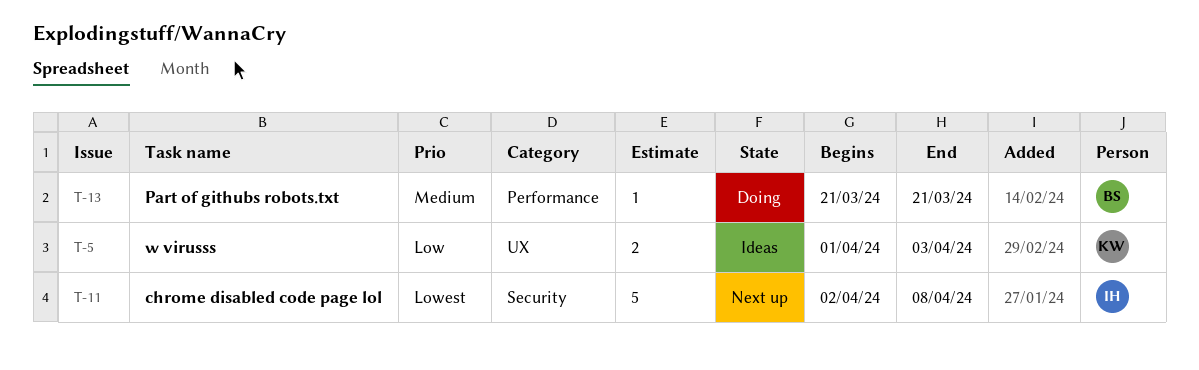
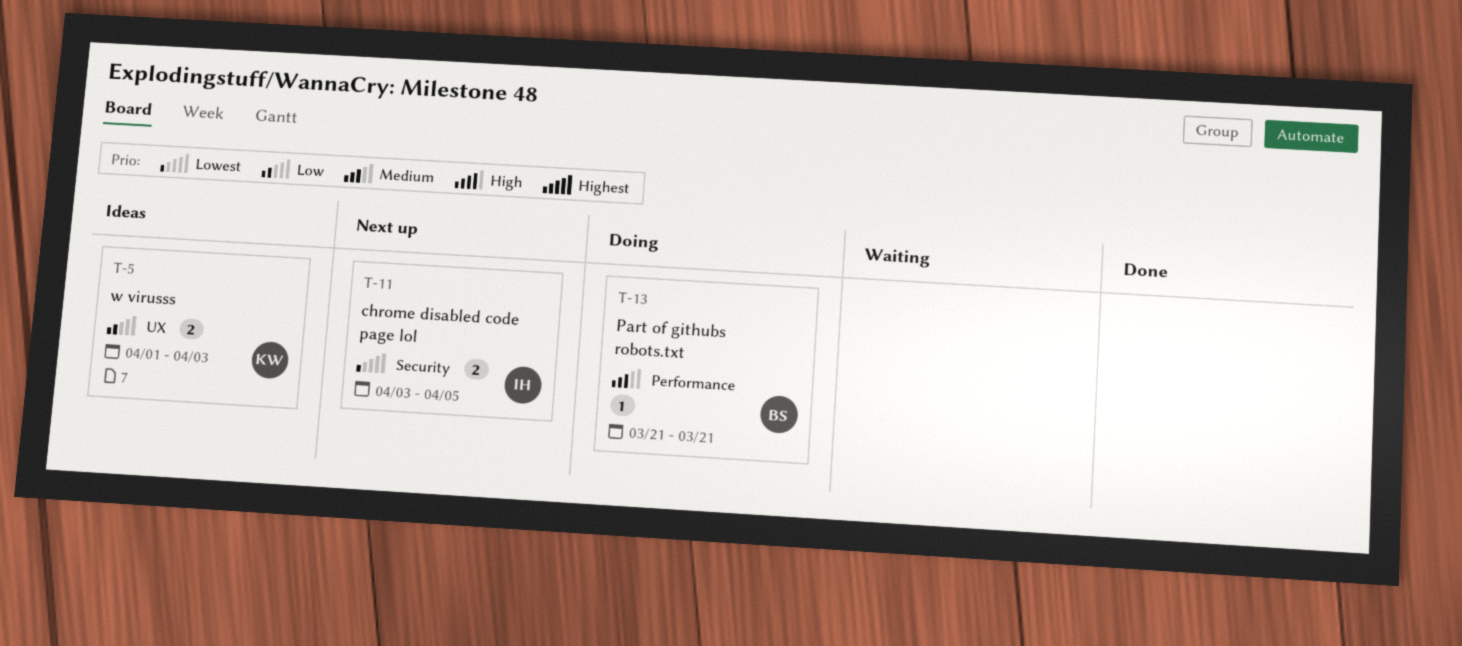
T-11, estimate: 5 -> 2
T-11, start: Apr 2 -> Apr 3
T-11, due: Apr 8 -> Apr 5

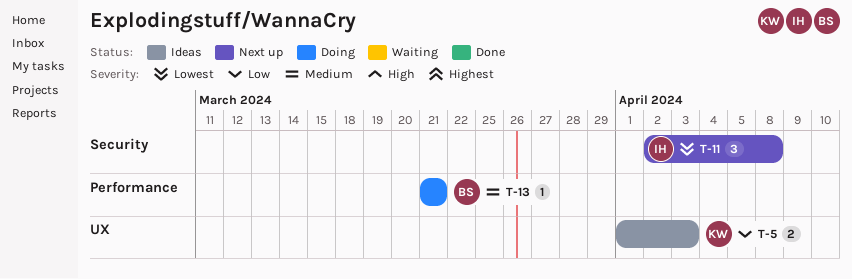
T-11, estimate: 2 -> 3
T-11, start: Apr 3 -> Apr 2
T-11, due: Apr 5 -> Apr 8

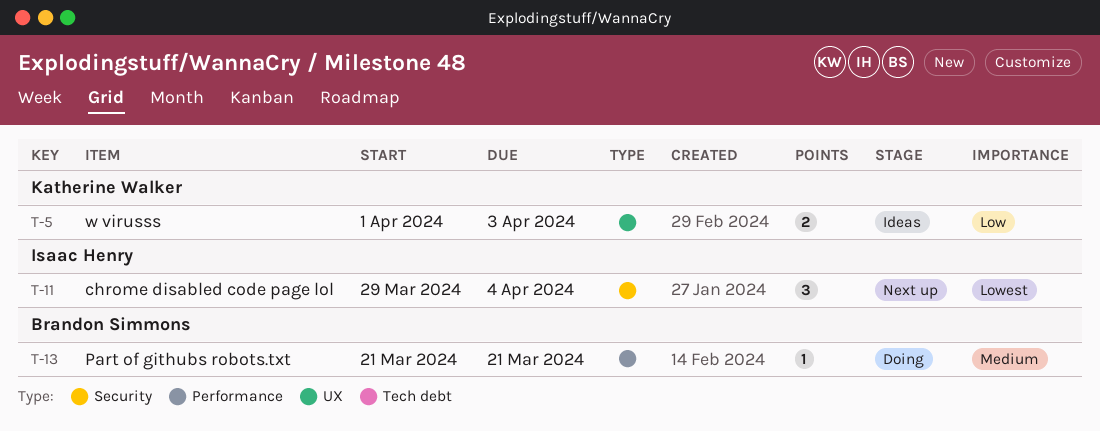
T-11, start: Apr 2 -> Mar 29
T-11, due: Apr 8 -> Apr 4

